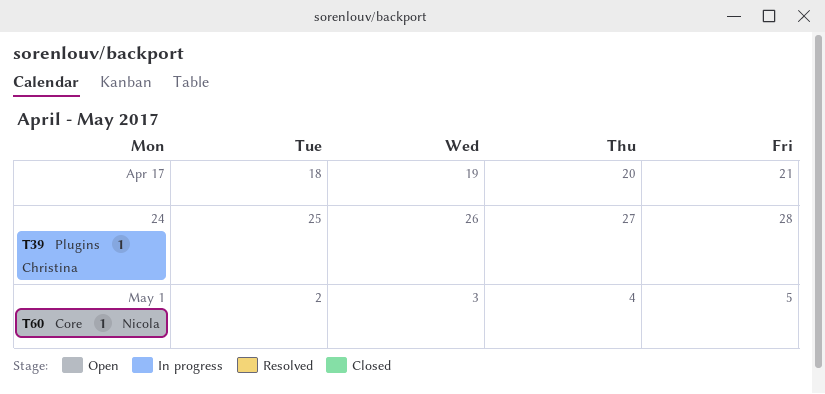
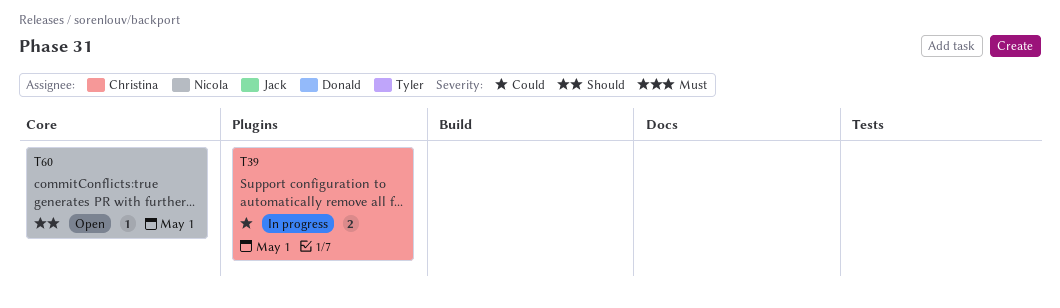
T39, estimate: 1 -> 2
T39, due: Apr 24 -> May 1

